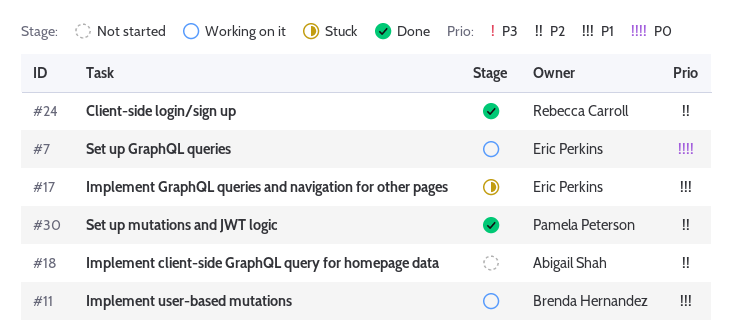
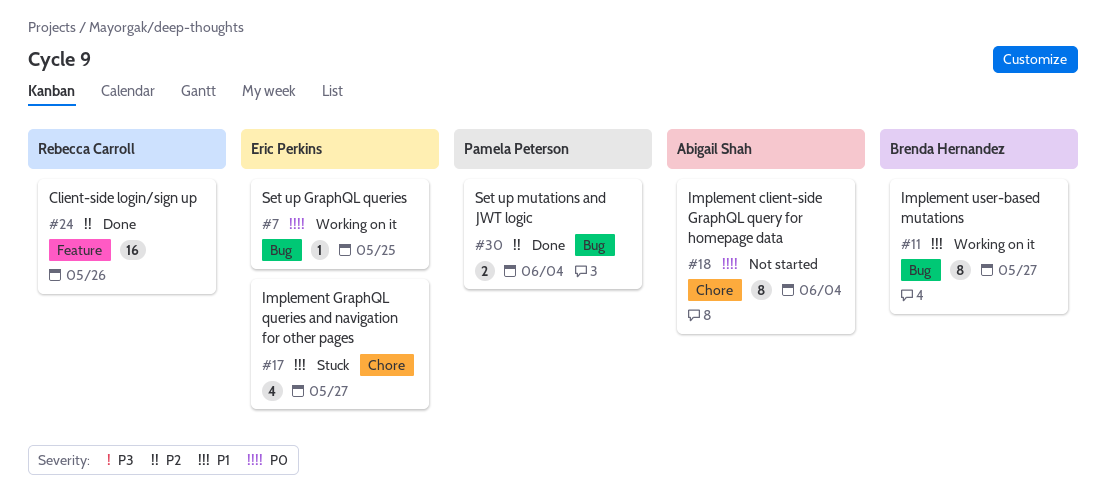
#18, priority: P2 -> P0

